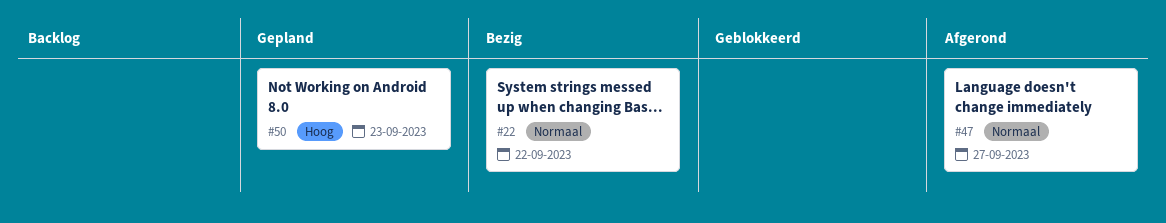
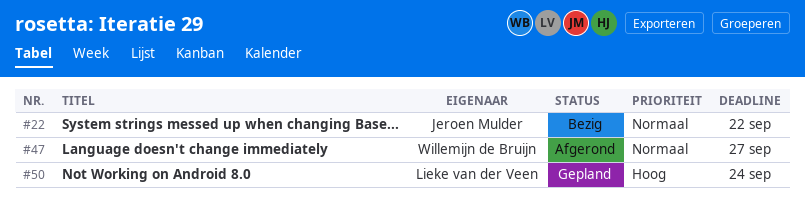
#50, due: Sep 23 -> Sep 24

